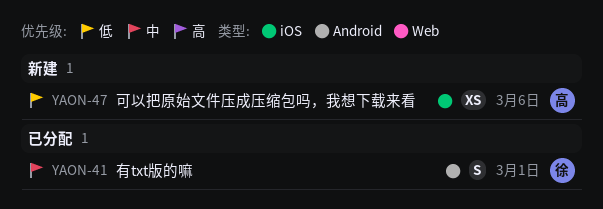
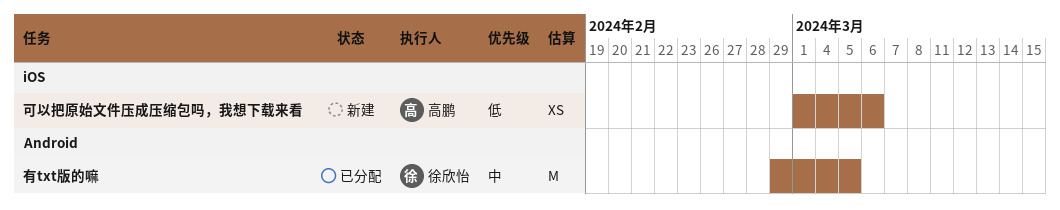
有txt版的嘛, estimate: S -> M
有txt版的嘛, due: Mar 1 -> Mar 5

